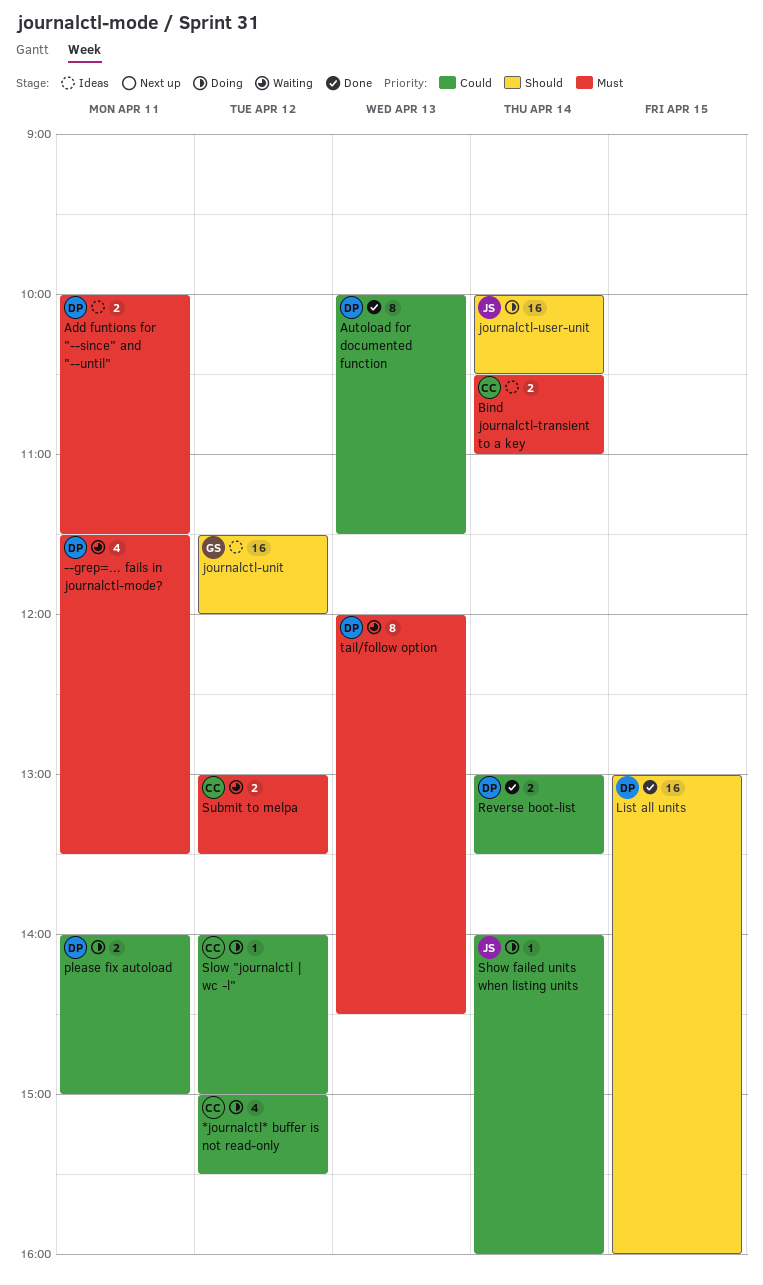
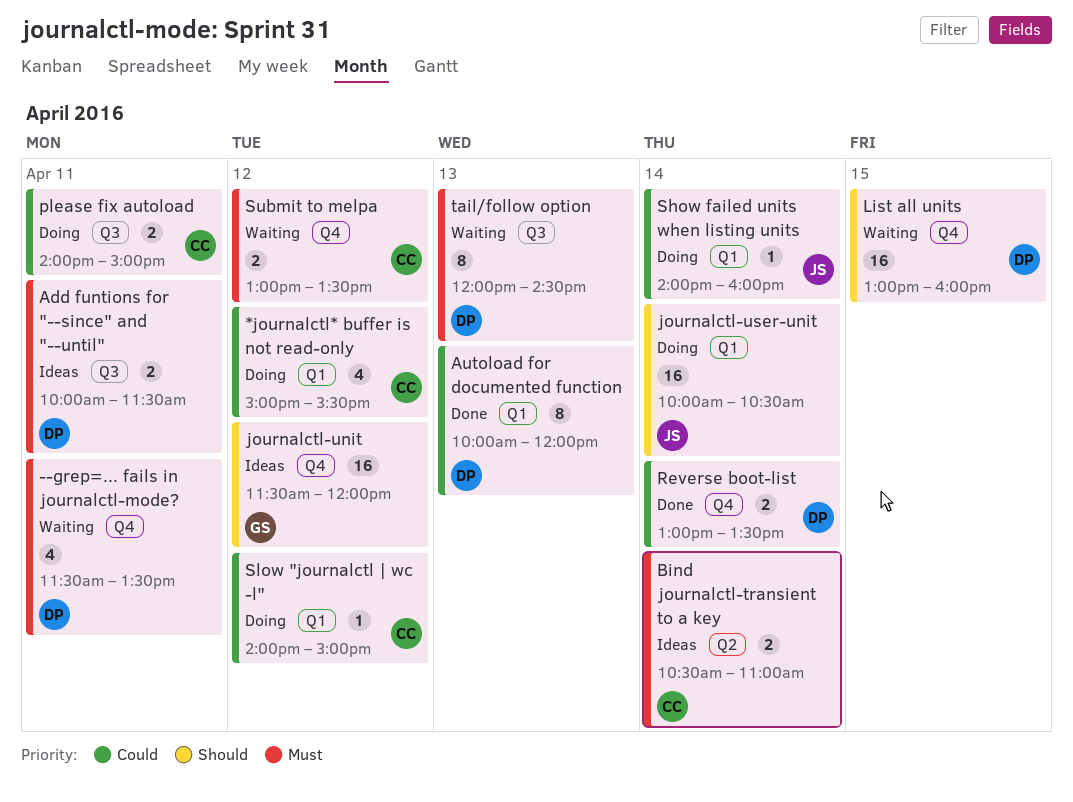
Autoload for documented function, ends: 11:30 -> 12:00
List all units, status: Done -> Waiting
please fix autoload, owner: DP -> CC

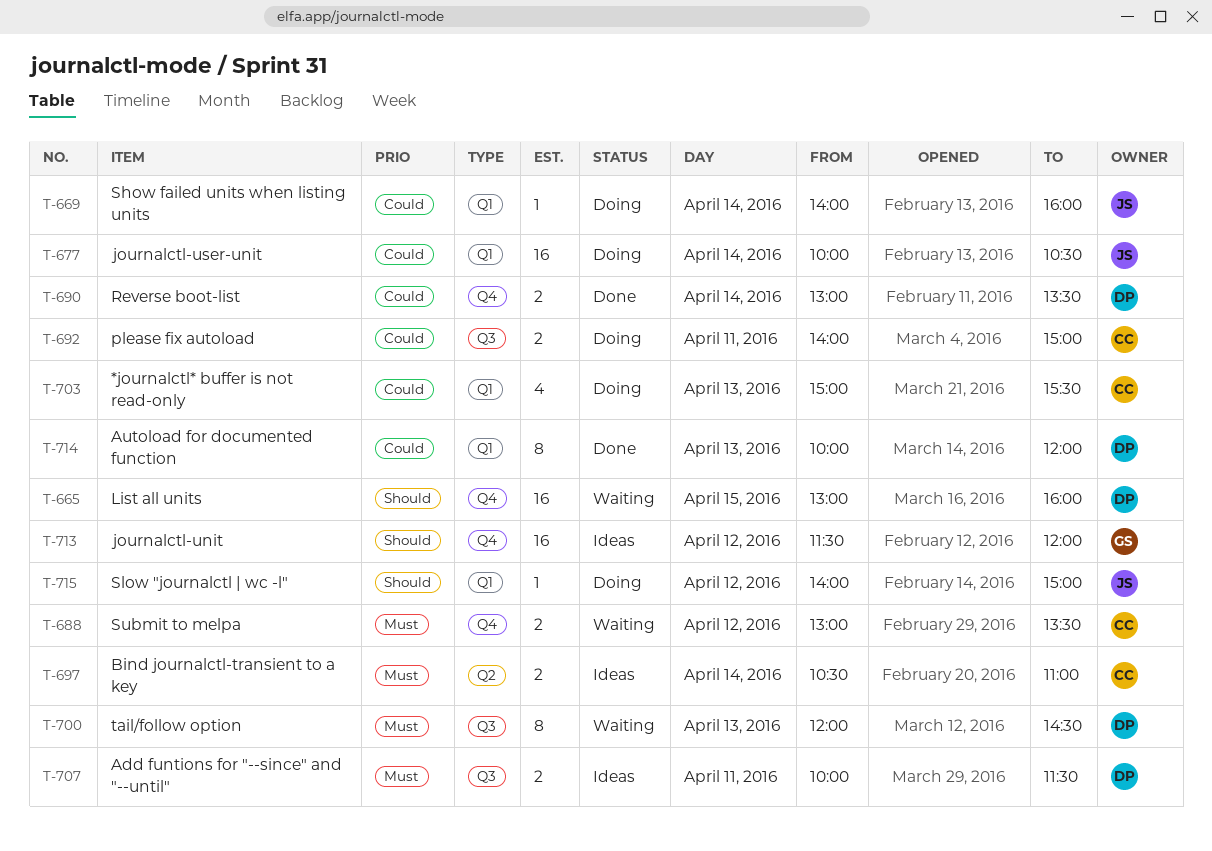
*journalctl* buffer is not read-only, day: Apr 12 -> Apr 13
--grep=... fails in journalctl-mode?: present -> none
journalctl-user-unit, priority: Should -> Could
Slow "journalctl | wc -l", owner: CC -> JS
Slow "journalctl | wc -l", priority: Could -> Should

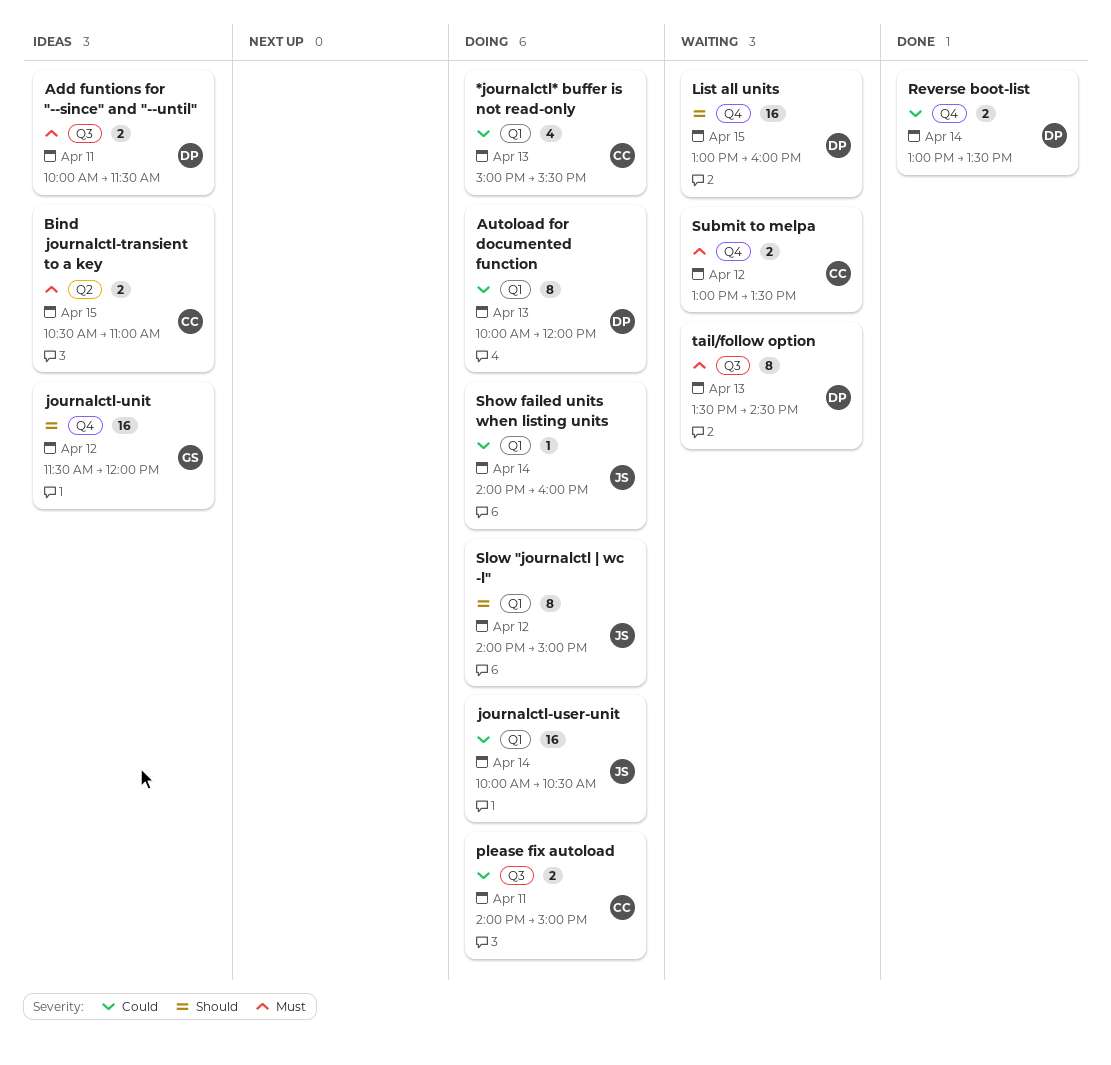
Autoload for documented function, status: Done -> Doing
Bind journalctl-transient to a key, day: Apr 14 -> Apr 15
Slow "journalctl | wc -l", estimate: 1 -> 8
tail/follow option, begins: 12:00 -> 13:30

